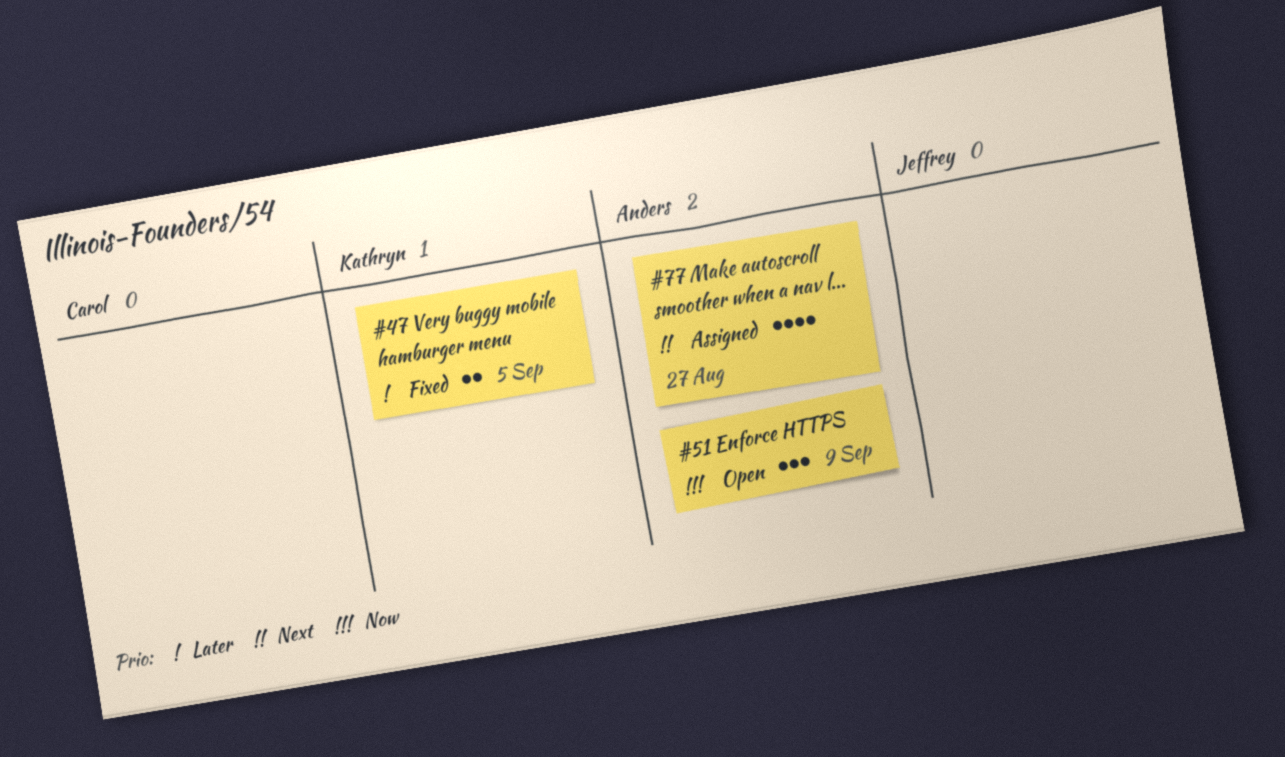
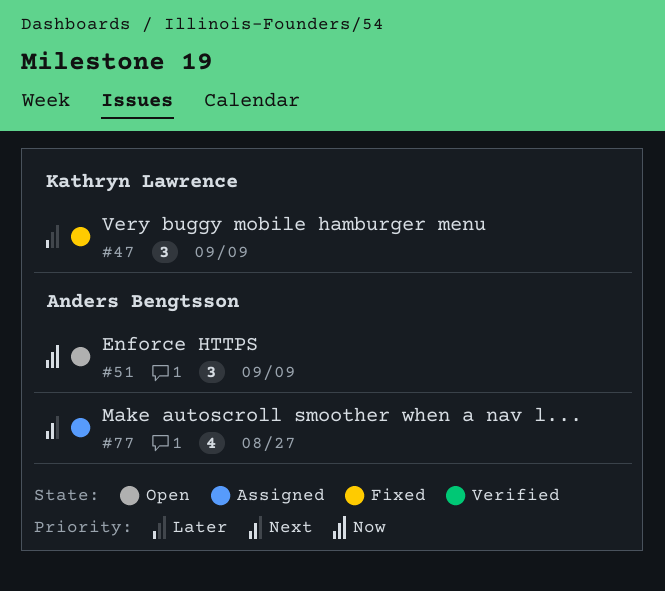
#47, estimate: 2 -> 3
#47, due: Sep 5 -> Sep 9

